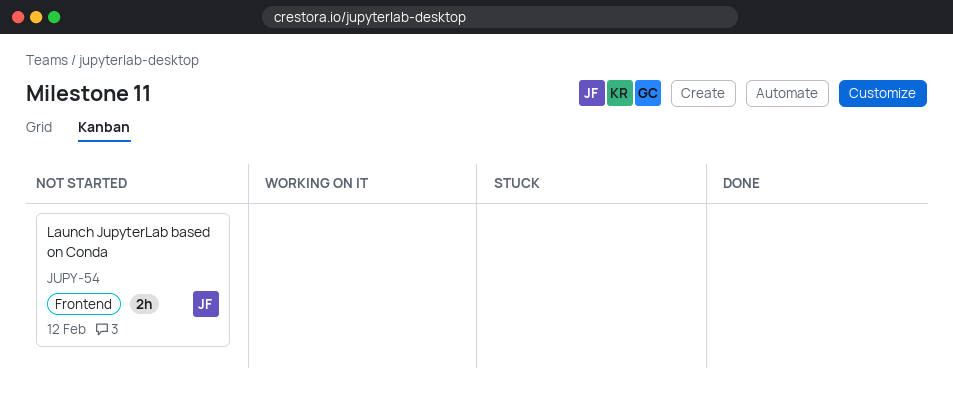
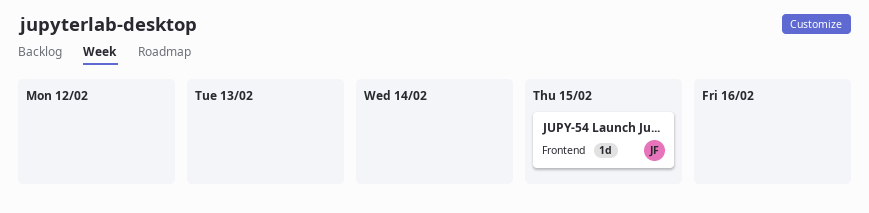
JUPY-54, estimate: 2h -> 1d
JUPY-54, due: Feb 12 -> Feb 15

